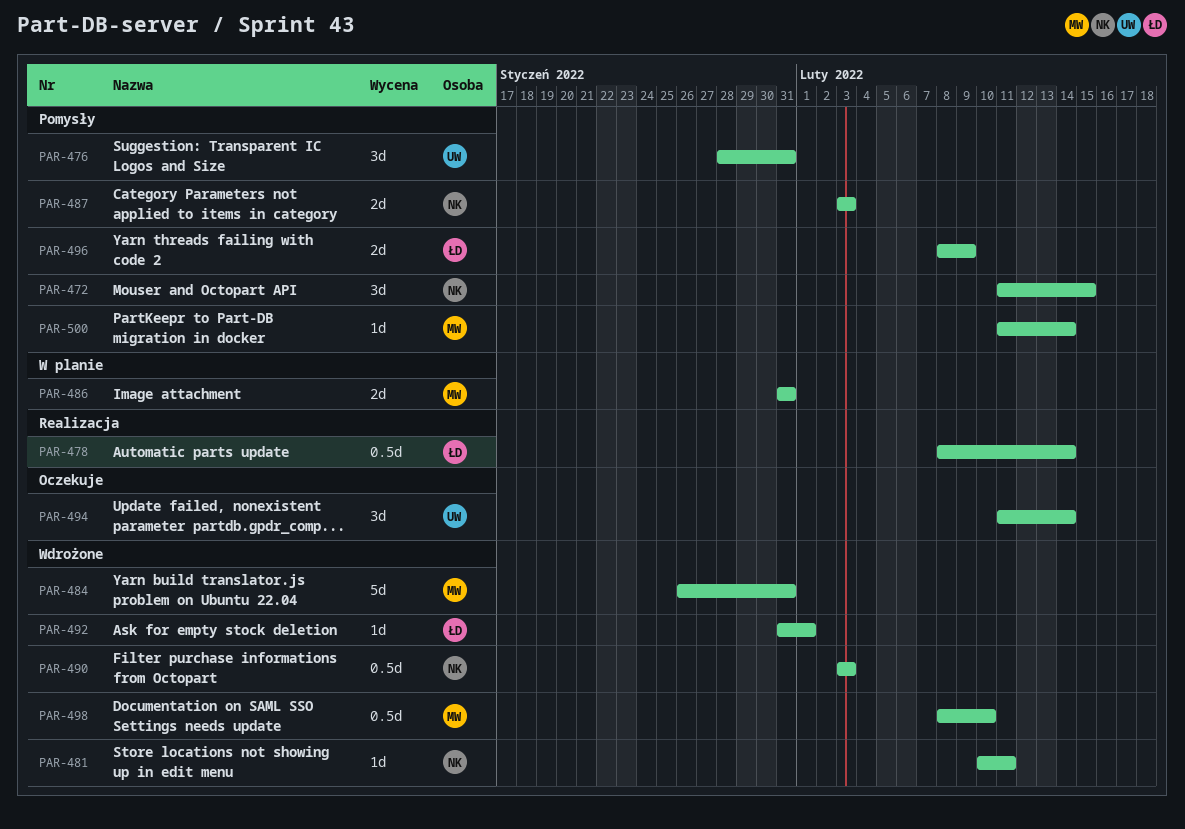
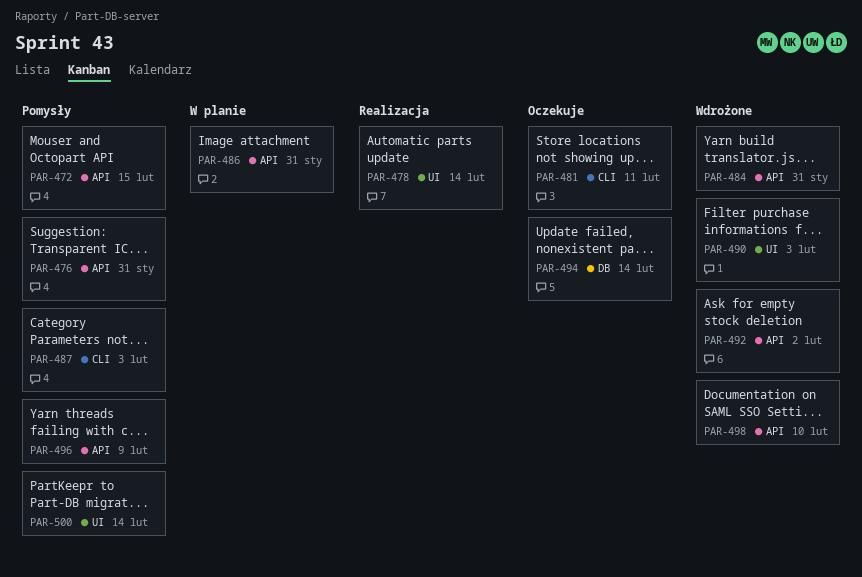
PAR-481, status: Wdrożone -> Oczekuje
PAR-492, due: Feb 1 -> Feb 2

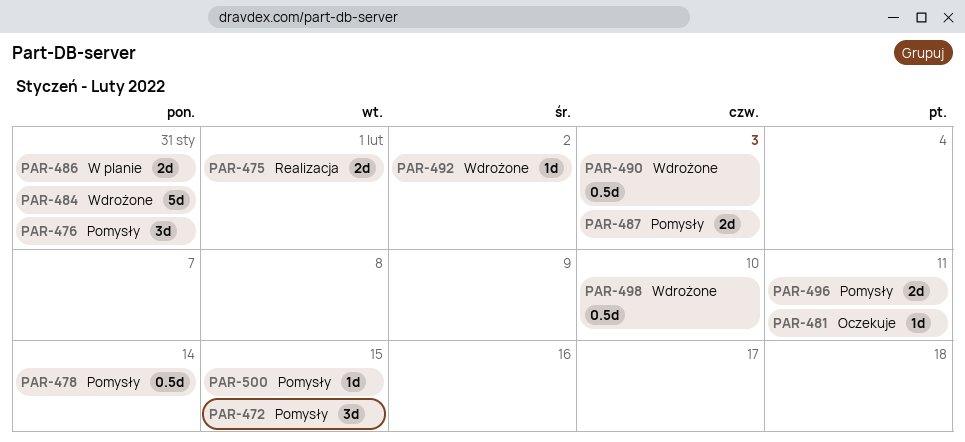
PAR-475: none -> present
PAR-478, status: Realizacja -> Pomysły
PAR-494: present -> none
PAR-496, due: Feb 9 -> Feb 11
PAR-500, due: Feb 14 -> Feb 15

